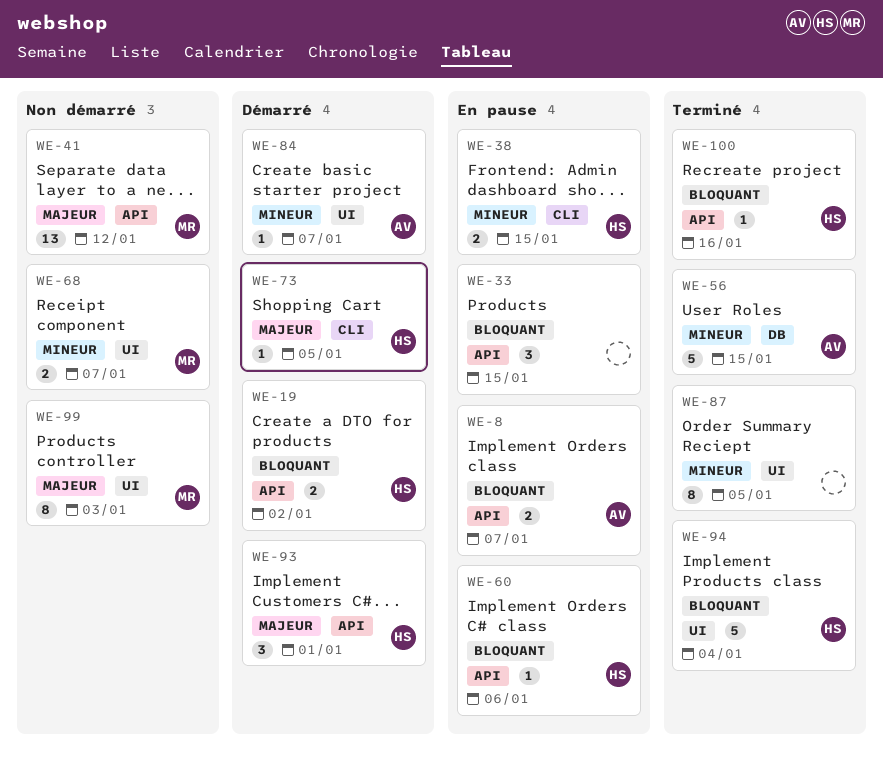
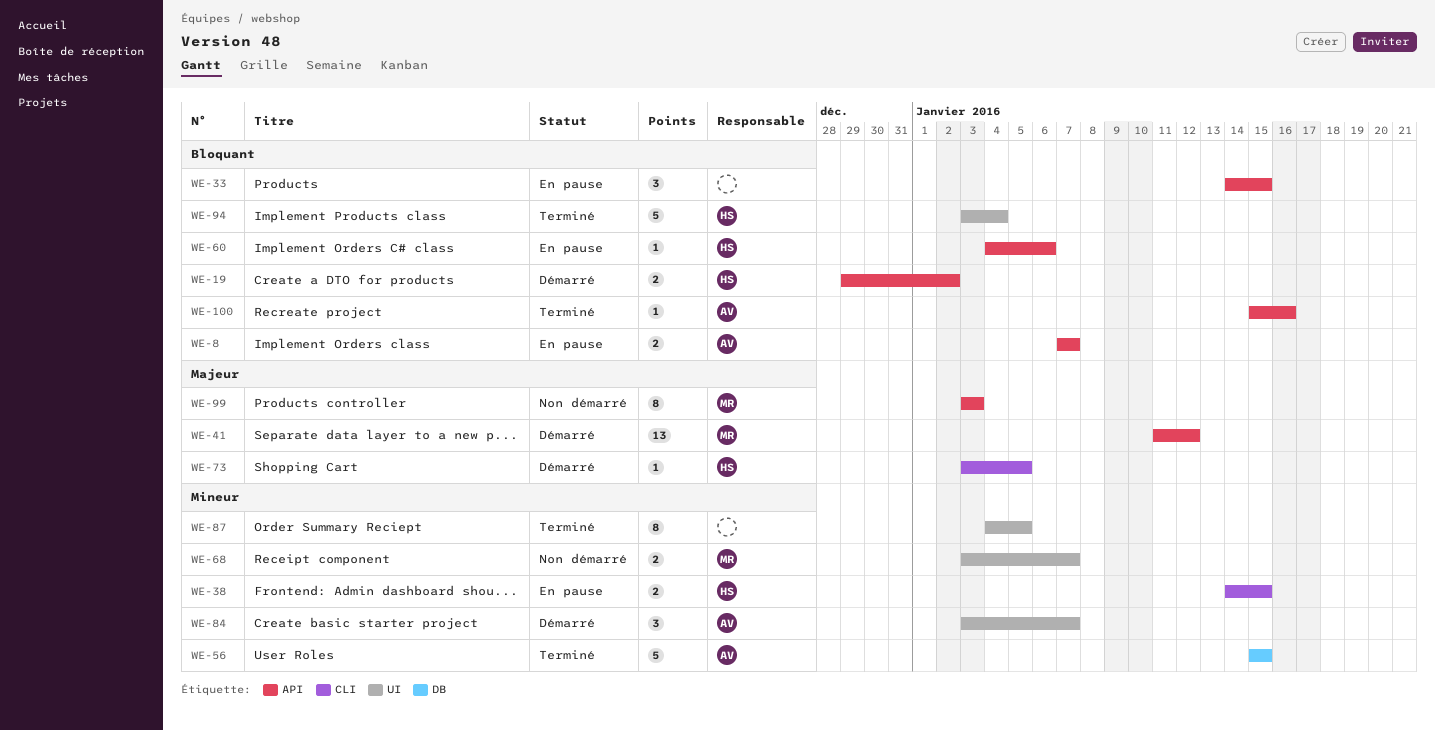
WE-41, status: Non démarré -> Démarré
WE-84, estimate: 1 -> 3
WE-93: present -> none
WE-99, label: UI -> API
WE-100, owner: HS -> AV

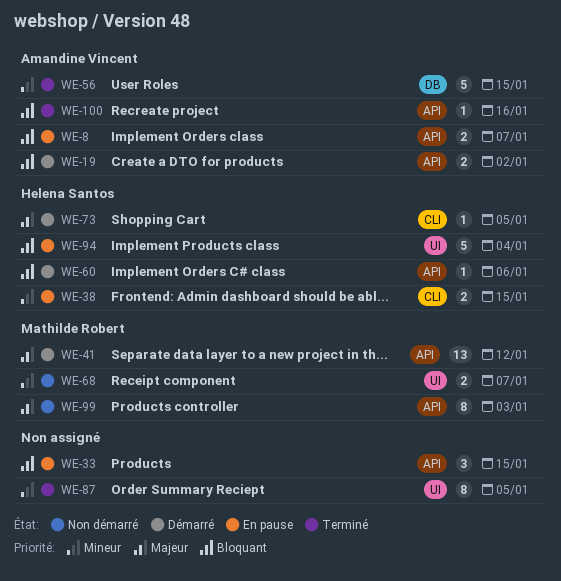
WE-19, owner: Helena Santos -> Amandine Vincent
WE-60, status: En pause -> Démarré
WE-84: present -> none
WE-94, status: Terminé -> En pause

